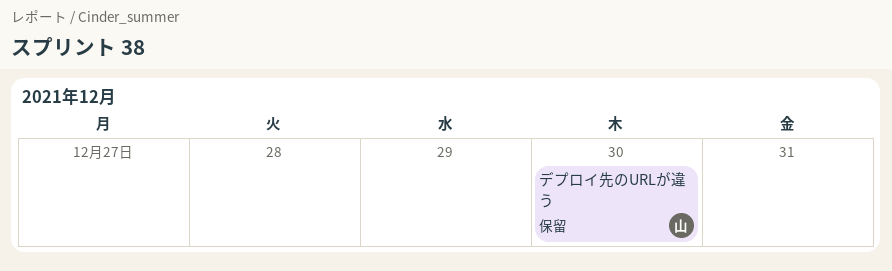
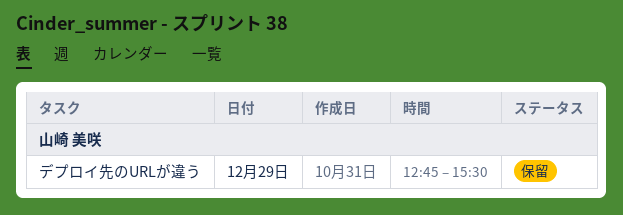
デプロイ先のURLが違う, day: Dec 30 -> Dec 29

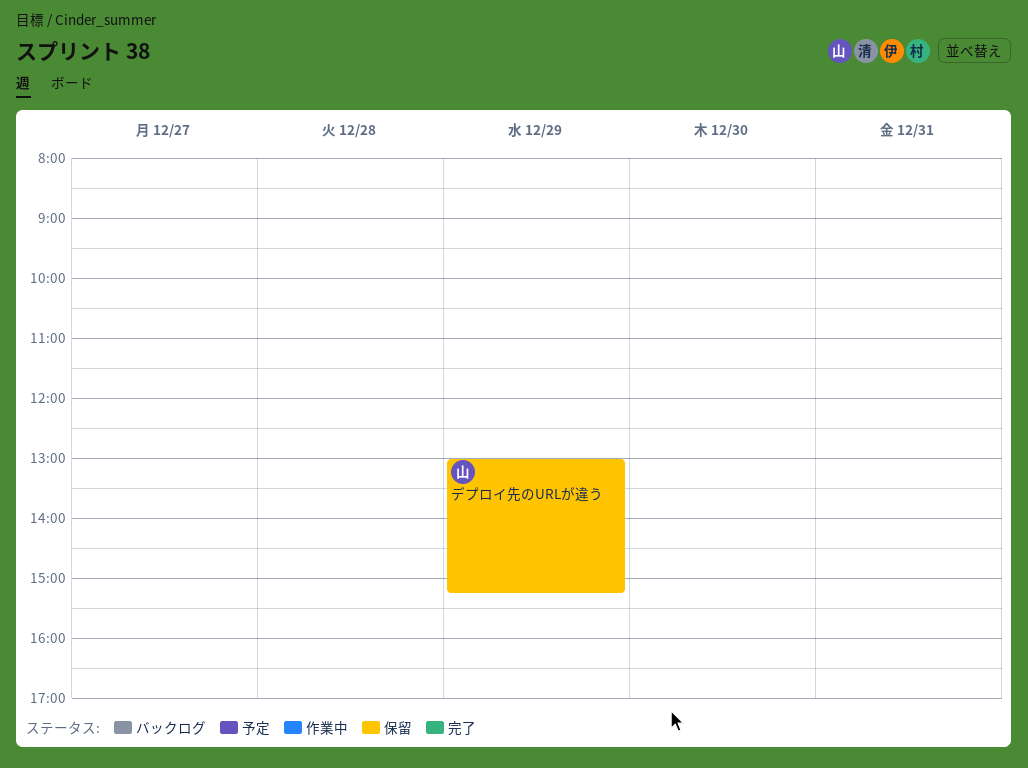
デプロイ先のURLが違う, begins: 12:45 -> 13:00
デプロイ先のURLが違う, ends: 15:30 -> 15:15

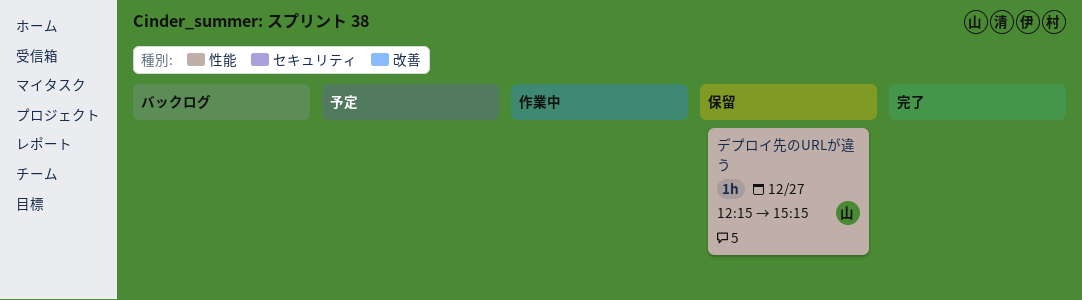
デプロイ先のURLが違う, day: Dec 29 -> Dec 27
デプロイ先のURLが違う, begins: 13:00 -> 12:15

